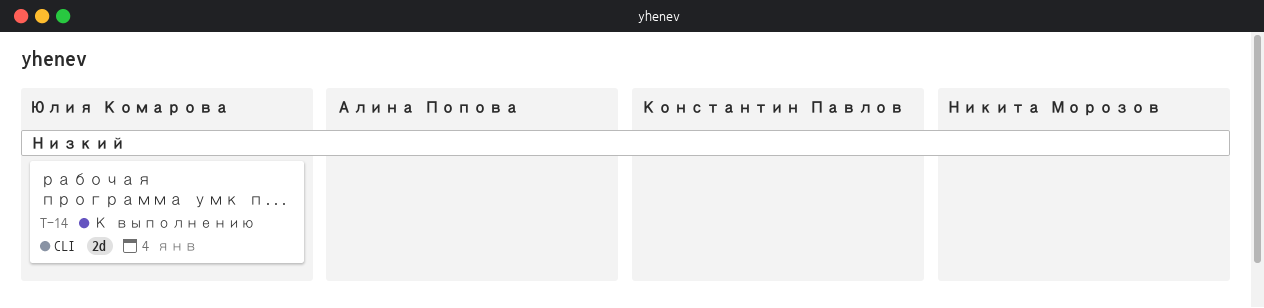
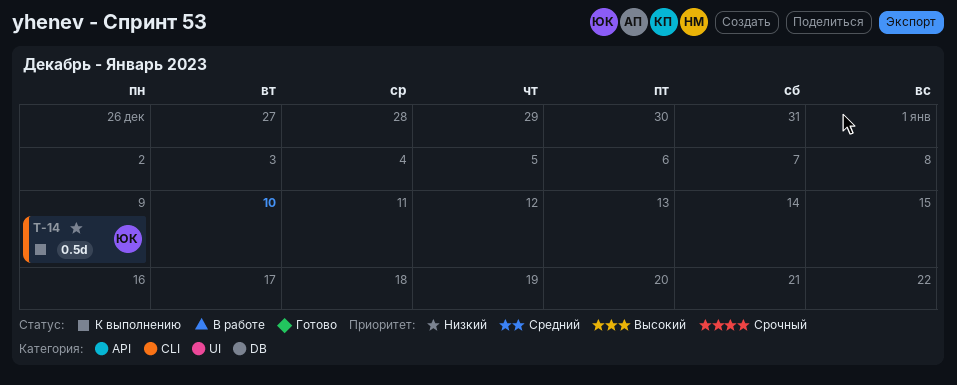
T-14, estimate: 2d -> 0.5d
T-14, due: Jan 4 -> Jan 9

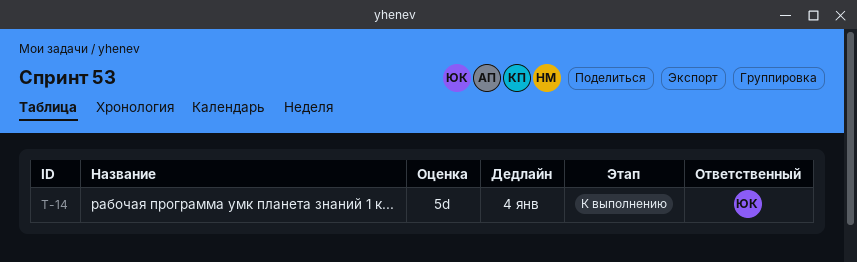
T-14, estimate: 0.5d -> 5d
T-14, due: Jan 9 -> Jan 4

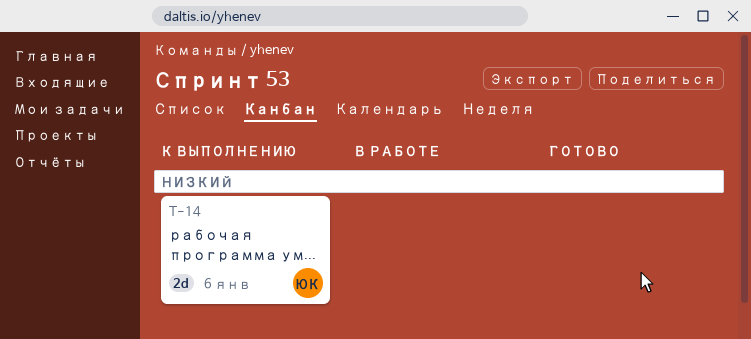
T-14, estimate: 5d -> 2d
T-14, due: Jan 4 -> Jan 6

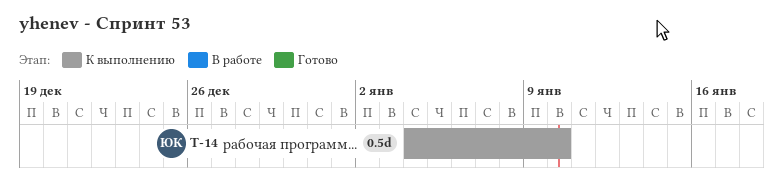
T-14, estimate: 2d -> 0.5d
T-14, due: Jan 6 -> Jan 10

